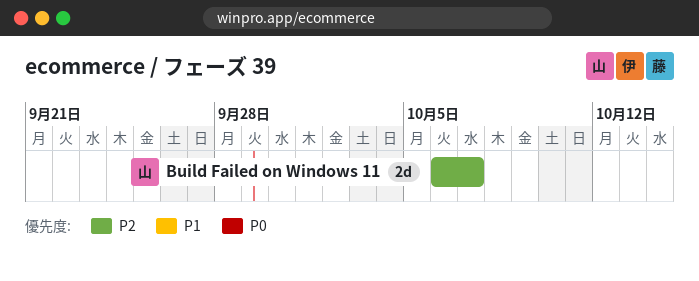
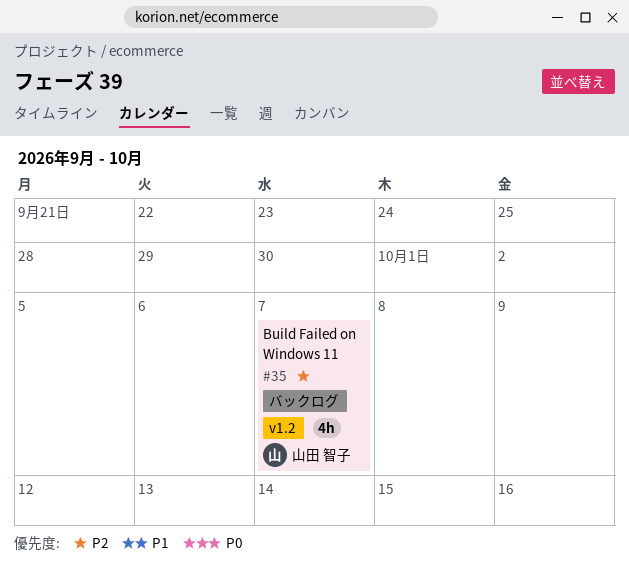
Build Failed on Windows 11, estimate: 2d -> 4h

